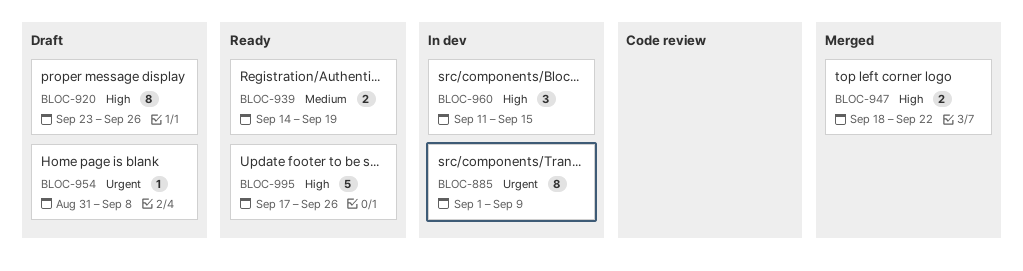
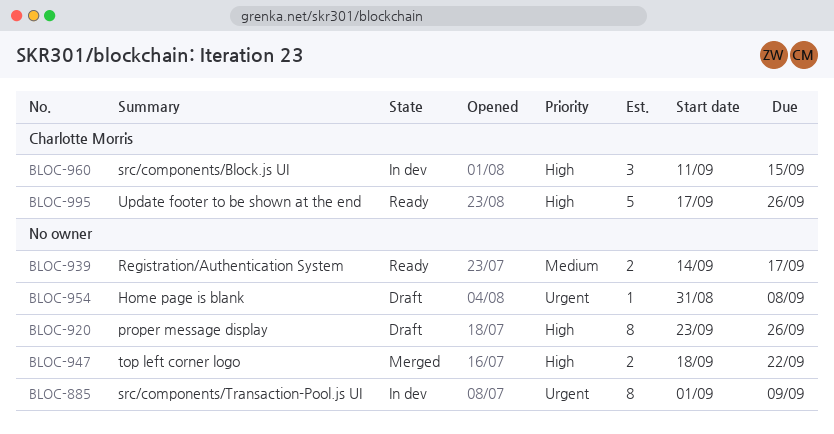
BLOC-939, due: Sep 19 -> Sep 17

